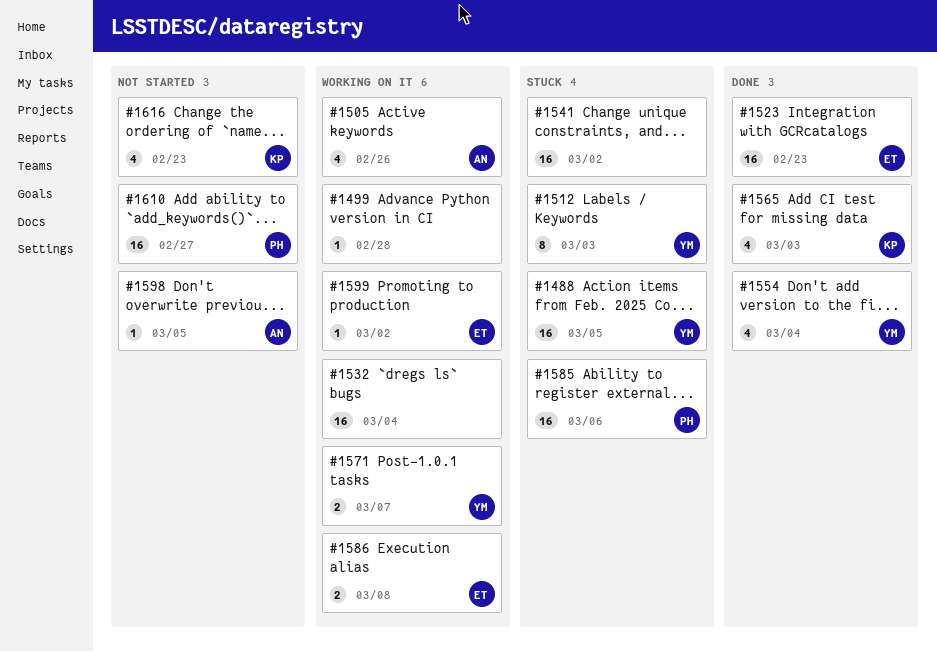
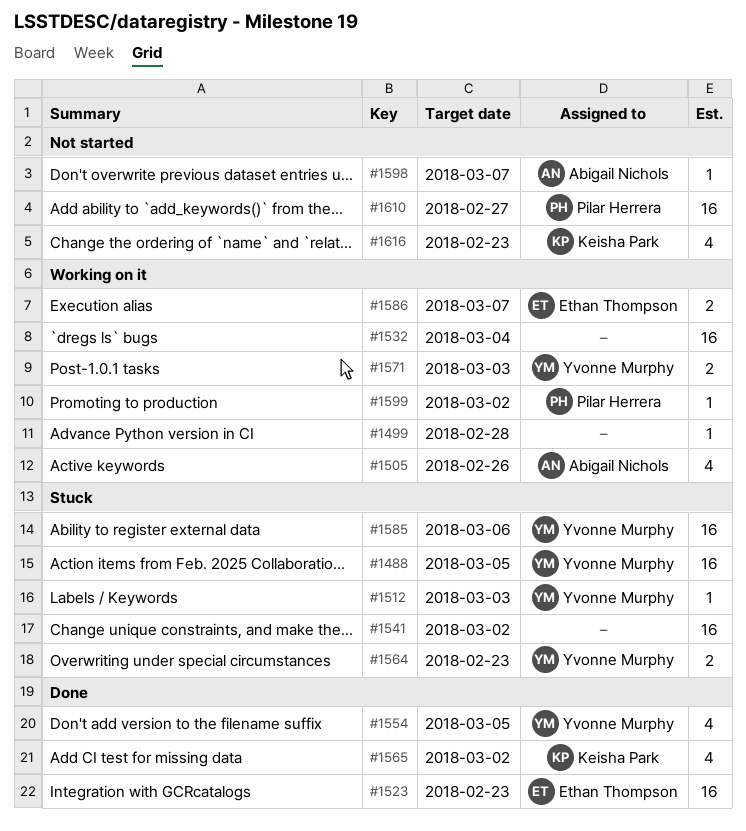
#1512, estimate: 8 -> 1
#1554, due: Mar 4 -> Mar 5
#1564: none -> present
#1565, due: Mar 3 -> Mar 2
#1571, due: Mar 7 -> Mar 3
#1585, owner: Pilar Herrera -> Yvonne Murphy
#1586, due: Mar 8 -> Mar 7
#1598, due: Mar 5 -> Mar 7
#1599, owner: Ethan Thompson -> Pilar Herrera

